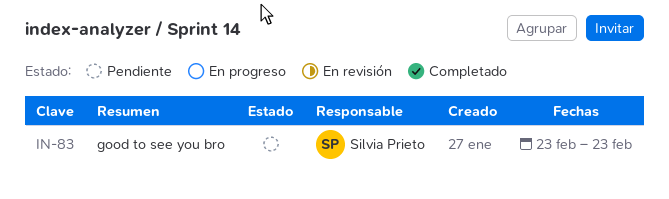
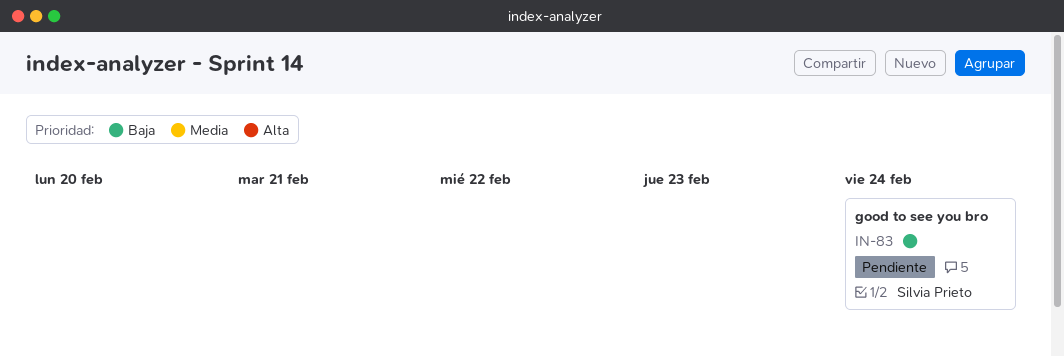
IN-83, due: Feb 23 -> Feb 24

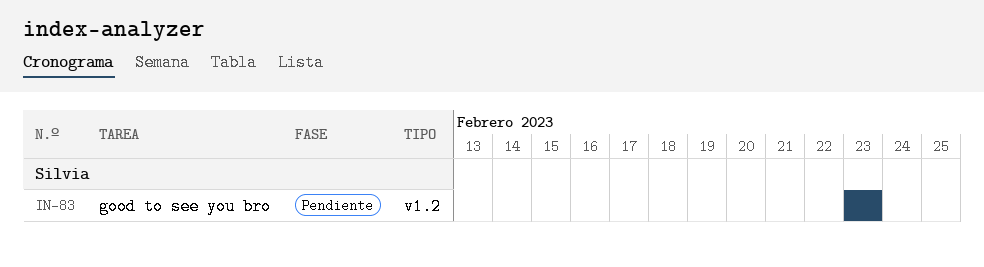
IN-83, due: Feb 24 -> Feb 23

